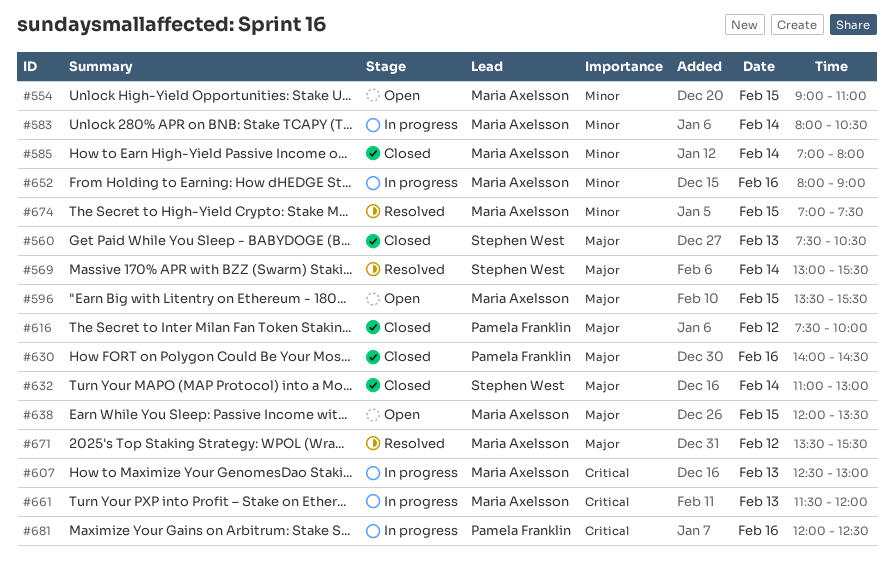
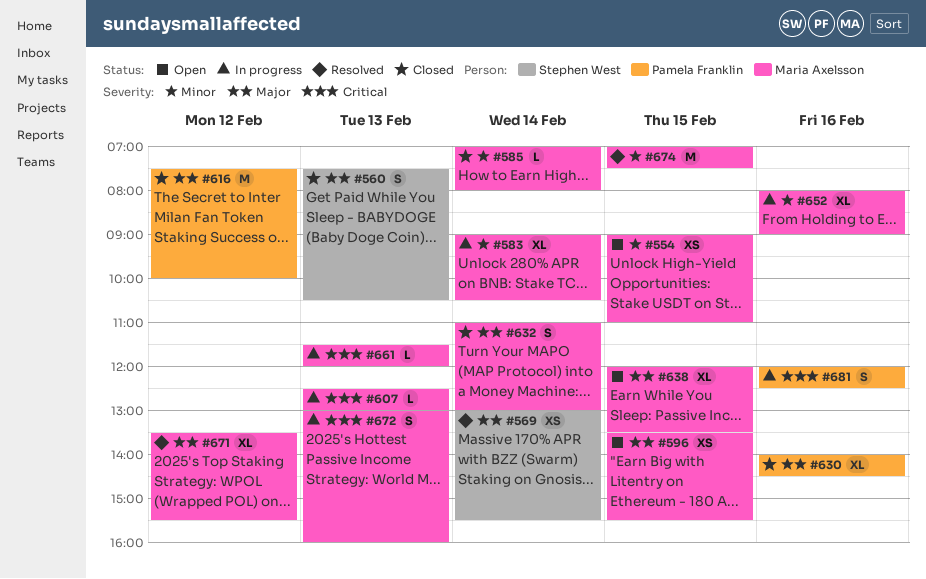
#583, begins: 08:00 -> 09:00
#632, owner: Stephen West -> Maria Axelsson
#672: none -> present

